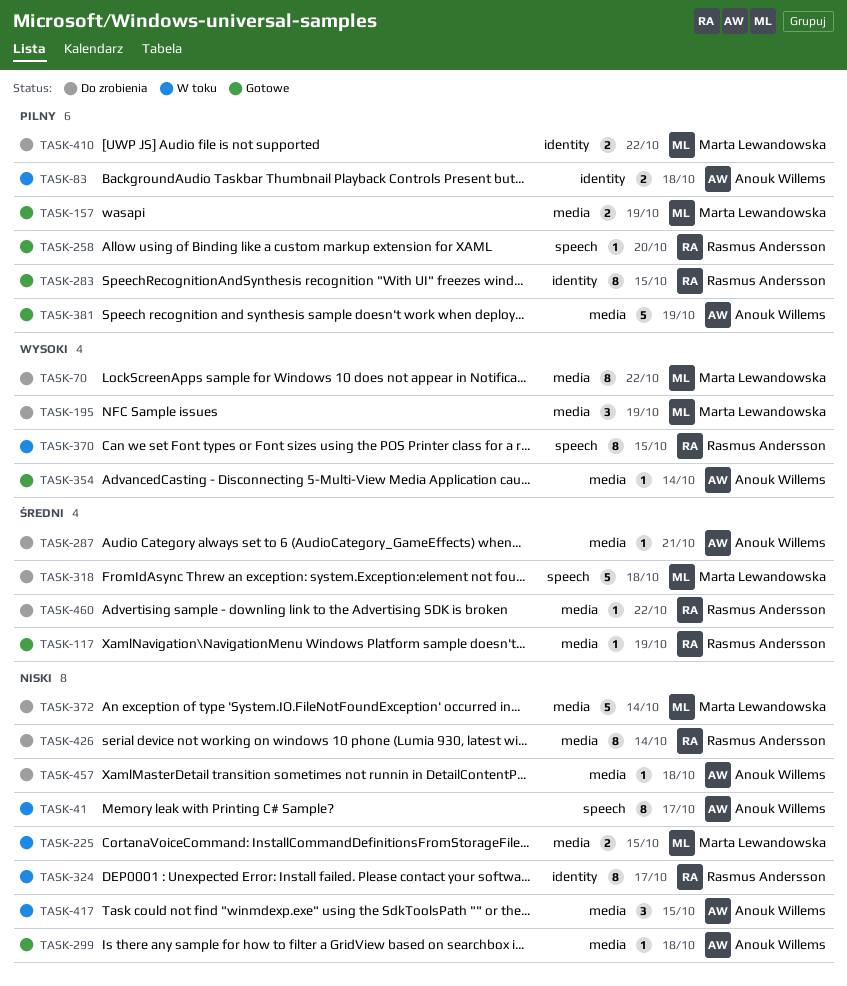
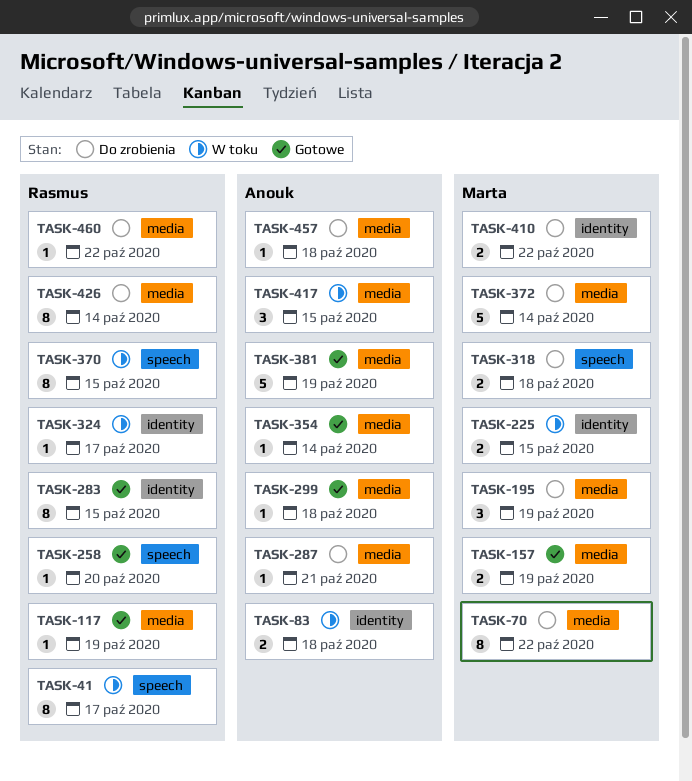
TASK-41, owner: Anouk Willems -> Rasmus Andersson
TASK-225, label: media -> identity
TASK-318, estimate: 5 -> 2
TASK-324, estimate: 8 -> 1

